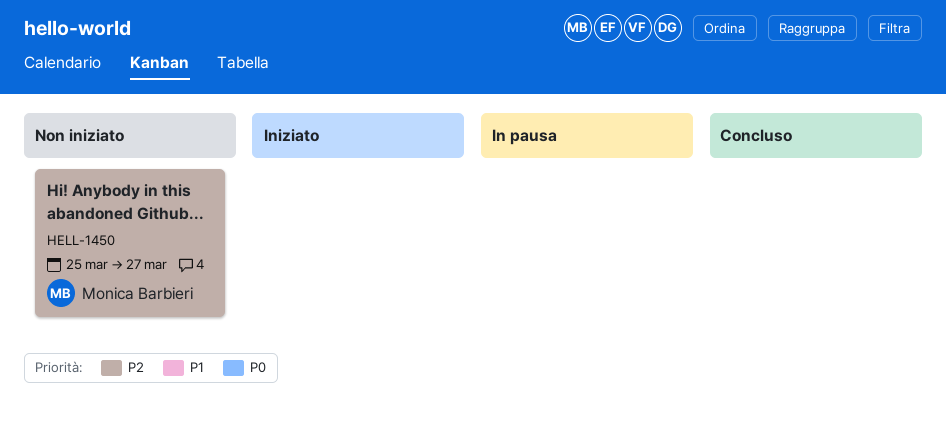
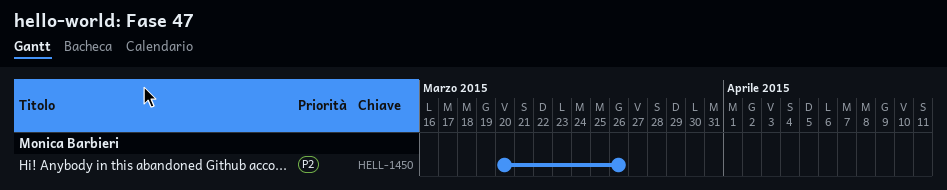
HELL-1450, start: Mar 25 -> Mar 20
HELL-1450, due: Mar 27 -> Mar 26

